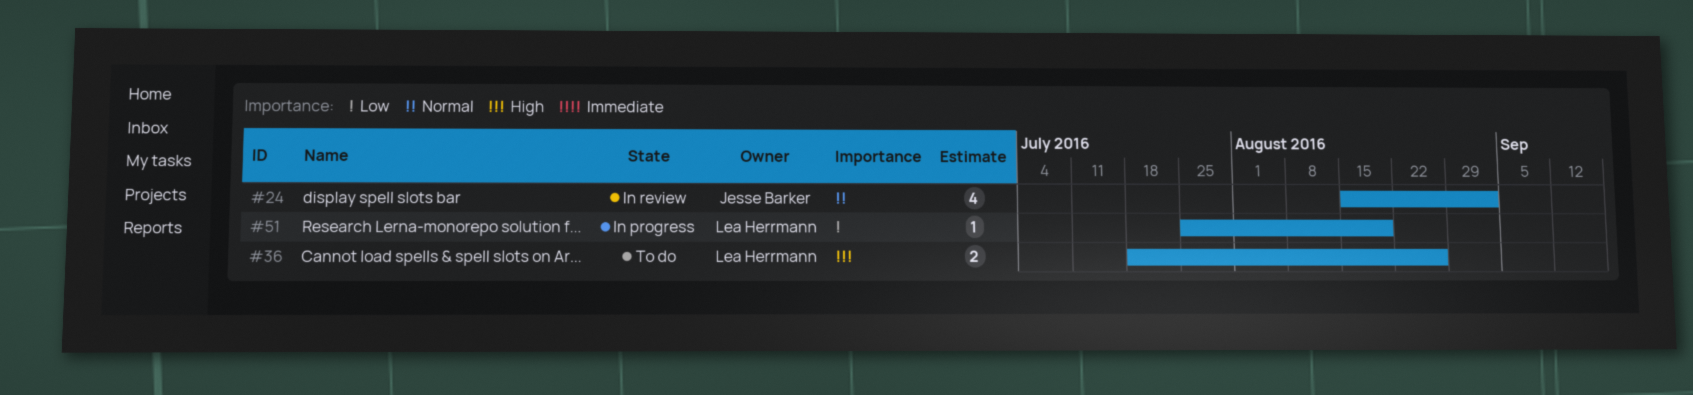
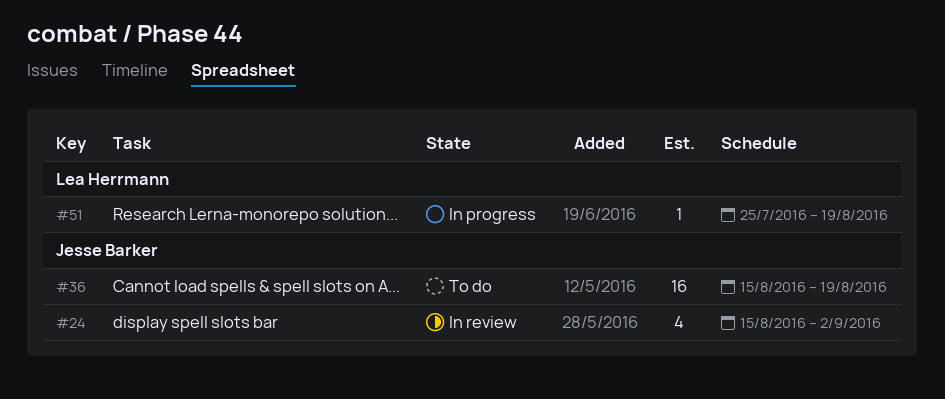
#36, owner: Lea Herrmann -> Jesse Barker
#36, estimate: 2 -> 16
#36, start: Jul 18 -> Aug 15
#36, due: Aug 26 -> Aug 19

